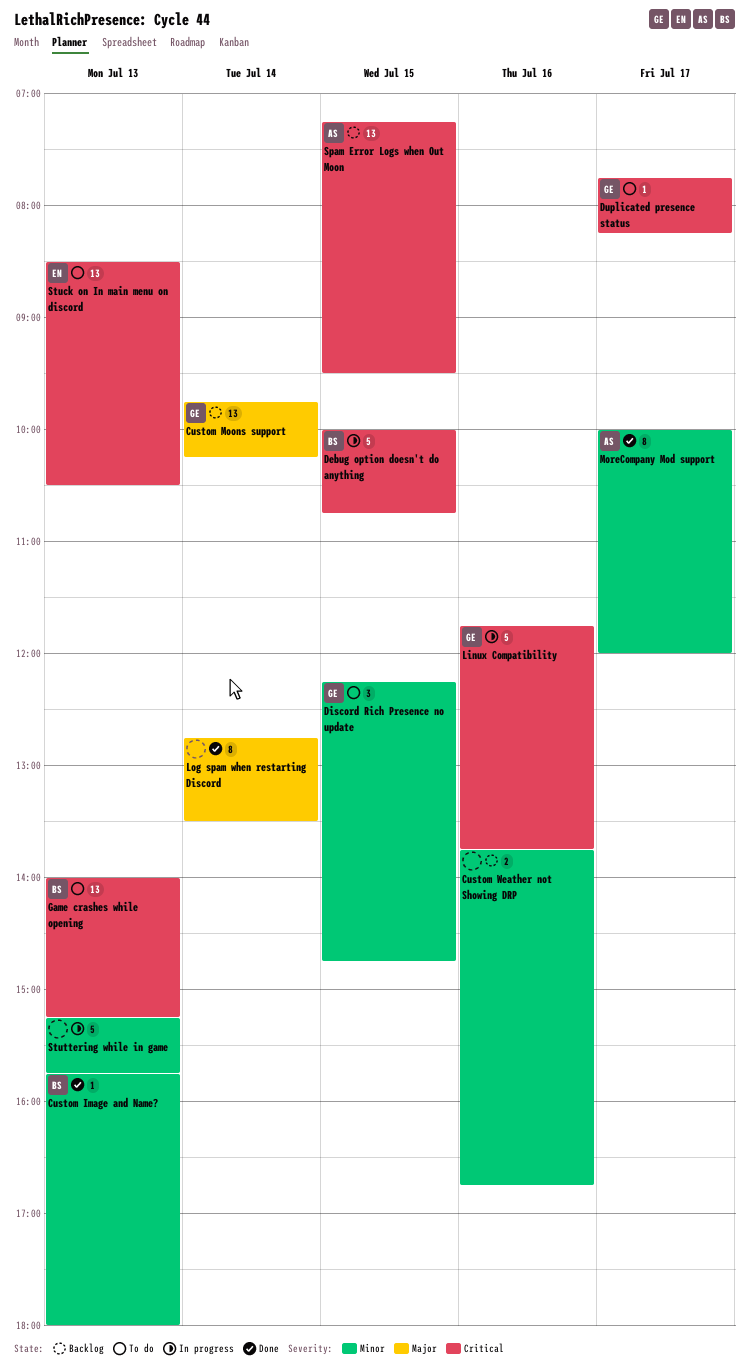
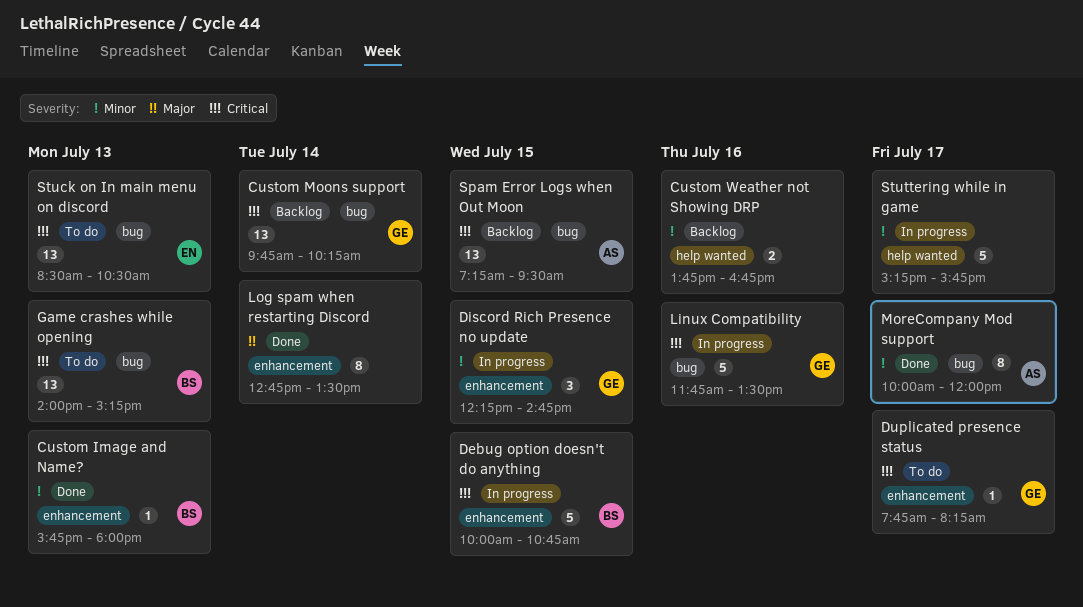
Custom Moons support, priority: Major -> Critical
Discord Rich Presence no update, status: To do -> In progress
Linux Compatibility, ends: 13:45 -> 13:30
Stuttering while in game, day: Jul 13 -> Jul 17

